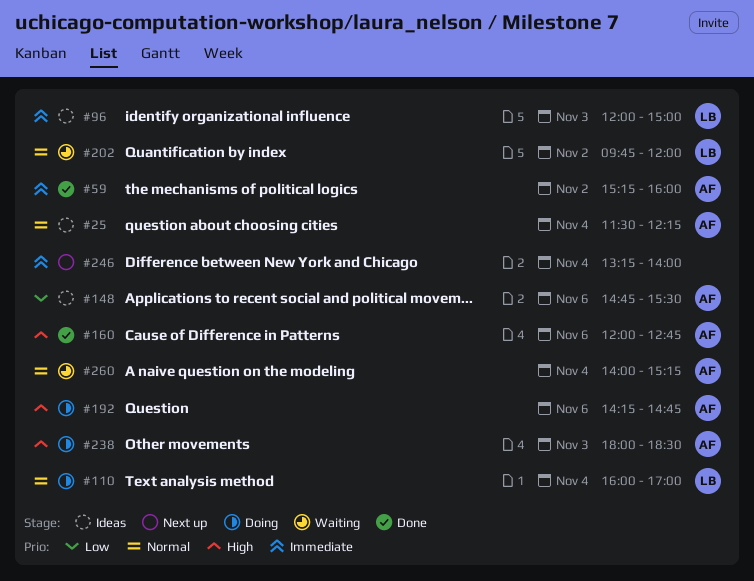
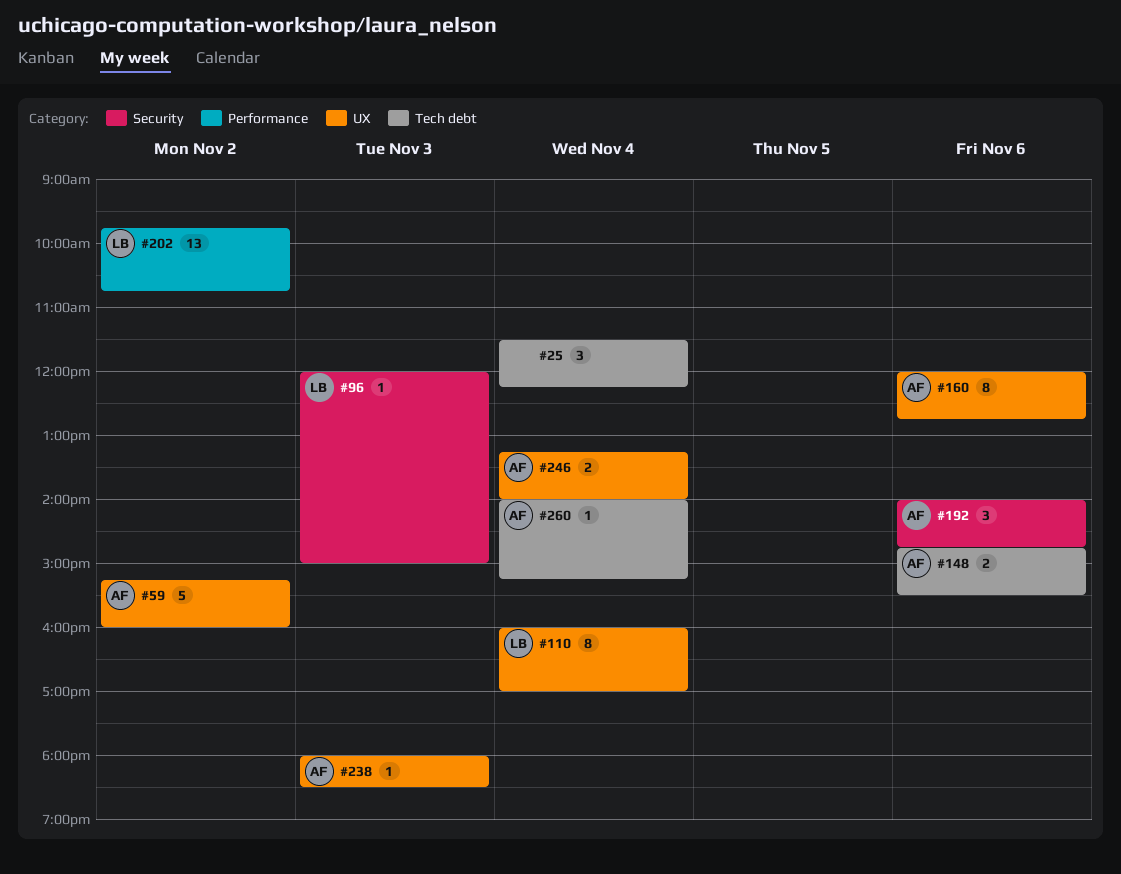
#25, owner: AF -> none
#192, begins: 14:15 -> 14:00
#202, ends: 12:00 -> 10:45
#246, owner: none -> AF

